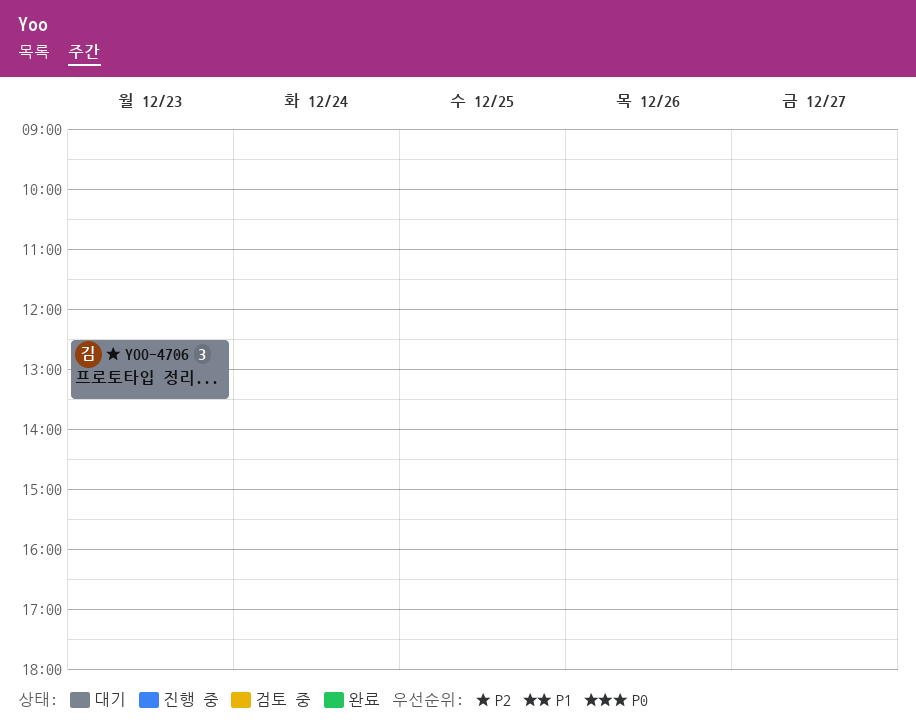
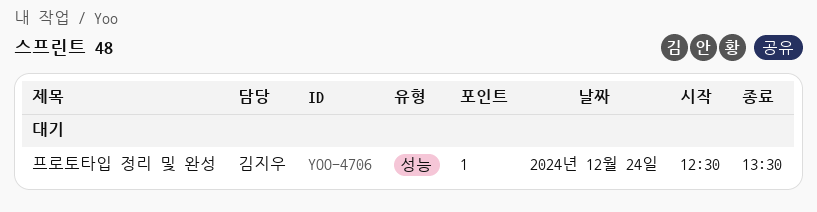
YOO-4706, estimate: 3 -> 1
YOO-4706, day: Dec 23 -> Dec 24

